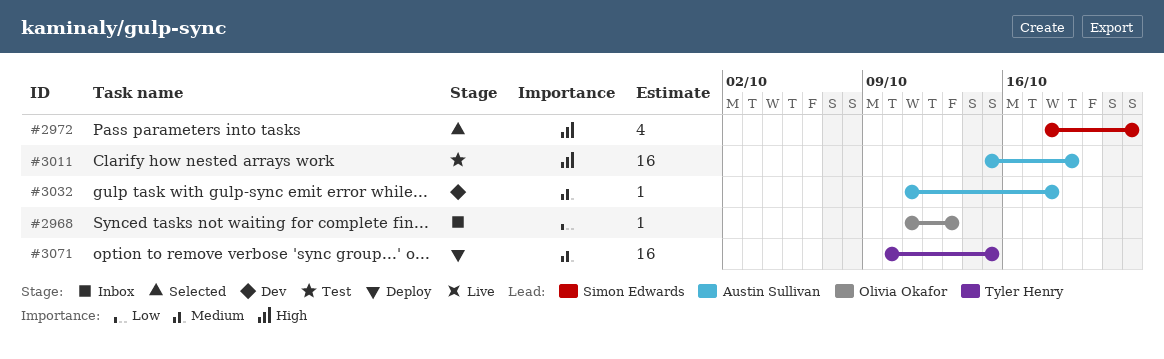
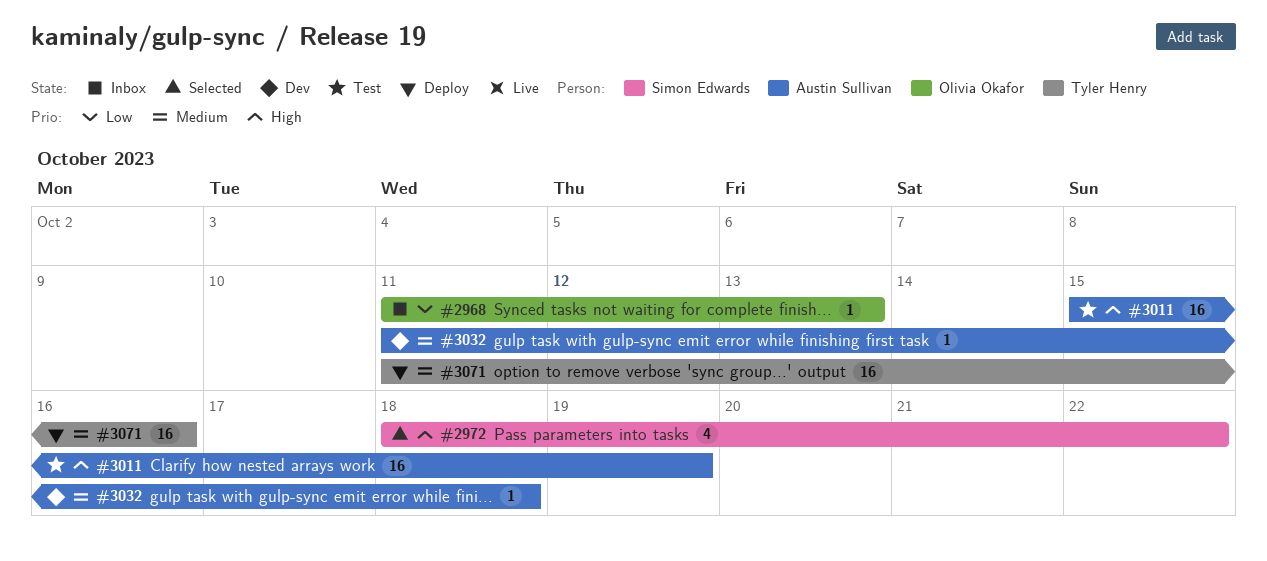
#3071, start: Oct 10 -> Oct 11
#3071, due: Oct 15 -> Oct 16

